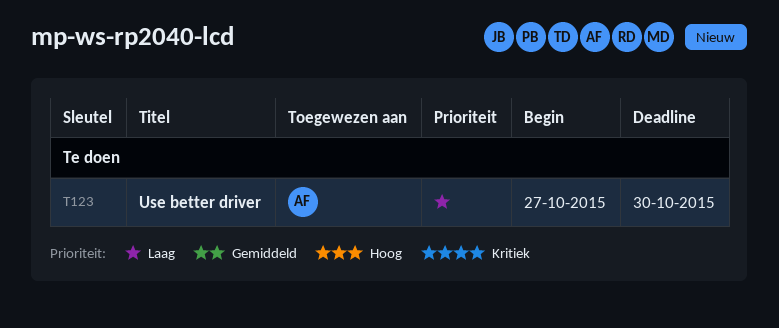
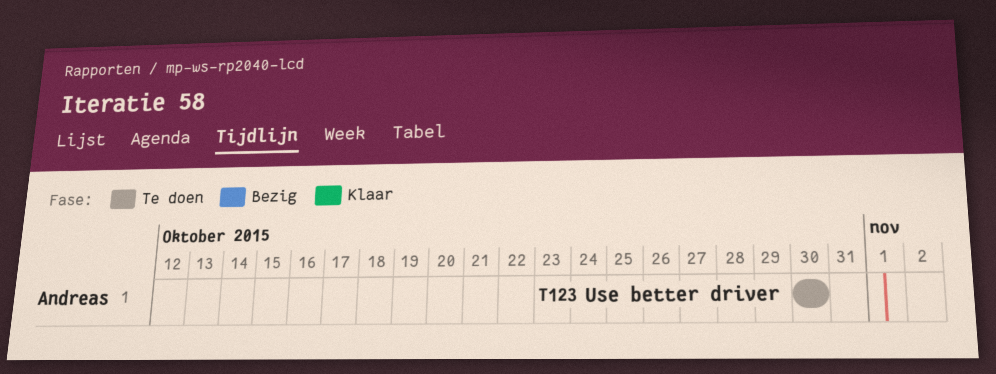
T123, start: Oct 27 -> Oct 30

